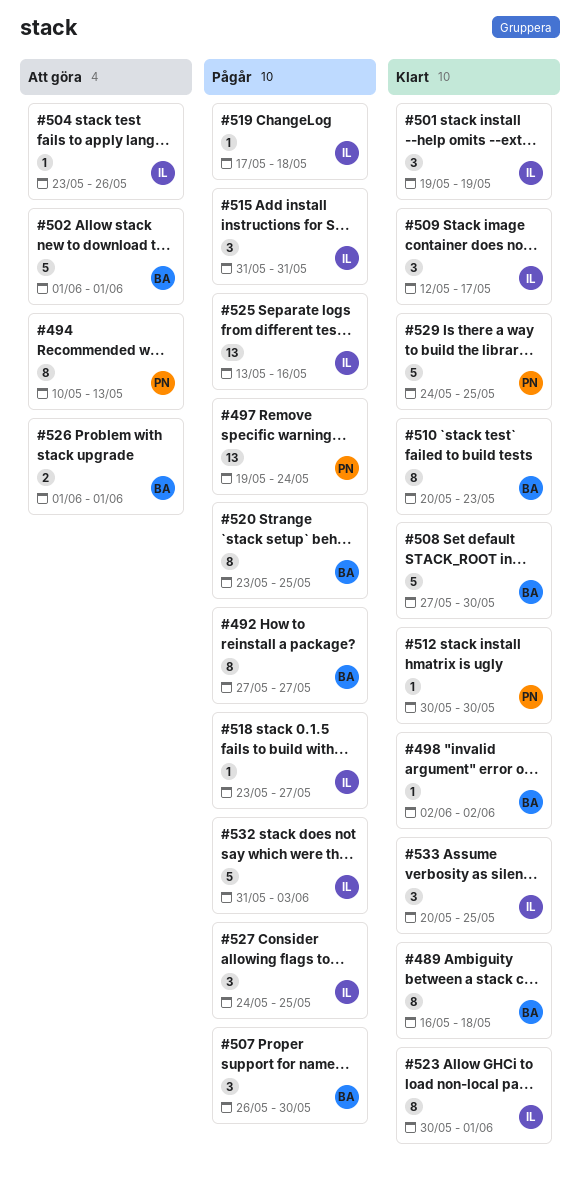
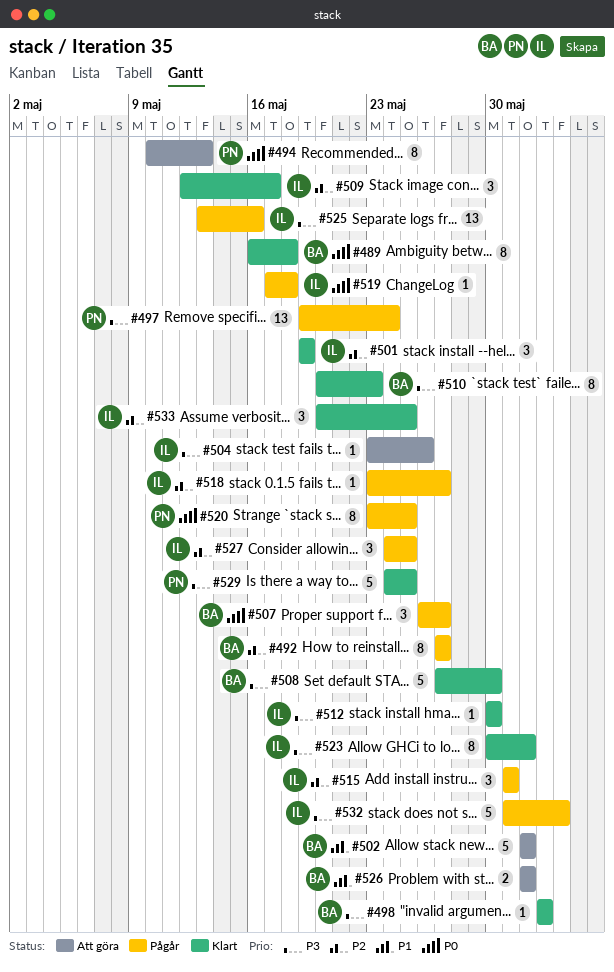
#507, due: May 30 -> May 27
#512, owner: PN -> IL
#520, owner: BA -> PN

